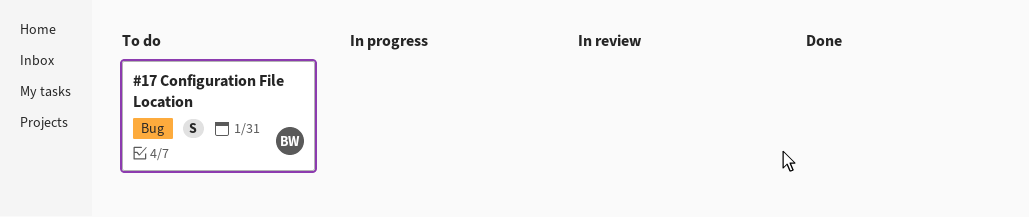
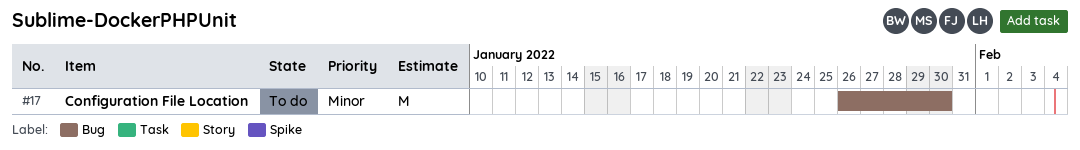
#17, estimate: S -> M
#17, due: Jan 31 -> Jan 30

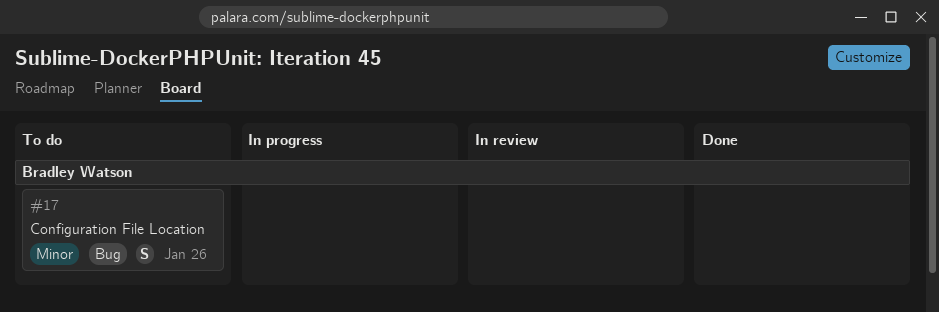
#17, estimate: M -> S
#17, due: Jan 30 -> Jan 26

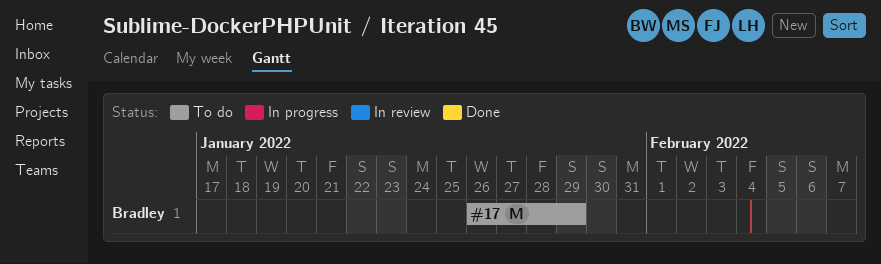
#17, estimate: S -> M
#17, due: Jan 26 -> Jan 29

